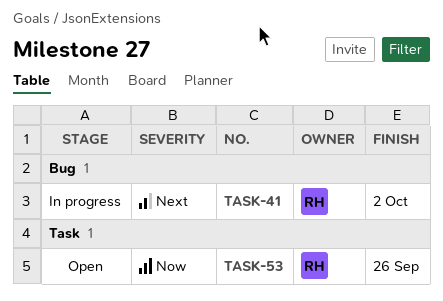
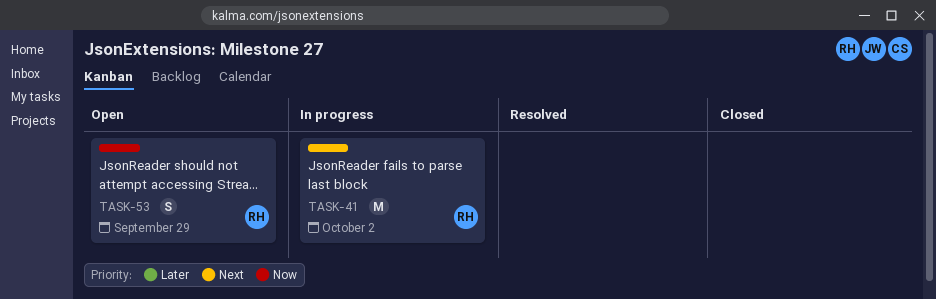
TASK-53, due: Sep 26 -> Sep 29

